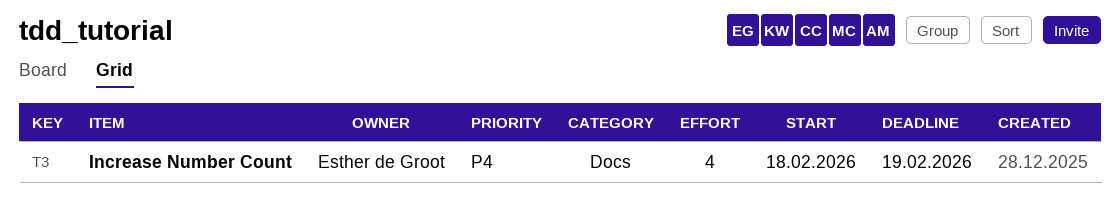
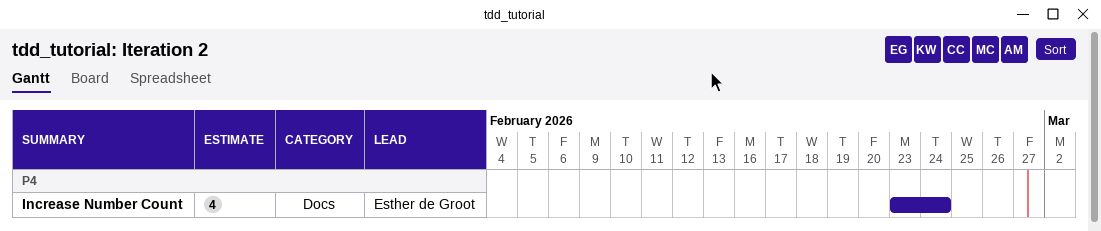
Increase Number Count, start: Feb 18 -> Feb 23
Increase Number Count, due: Feb 19 -> Feb 24

